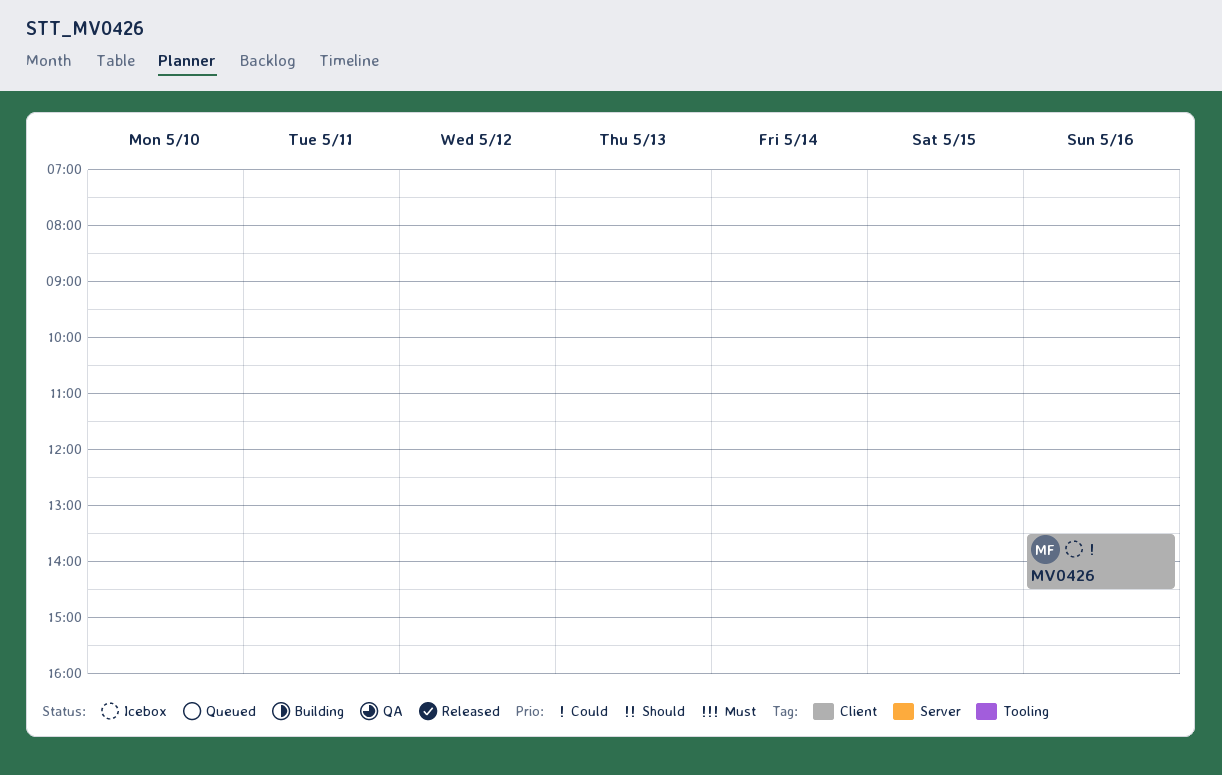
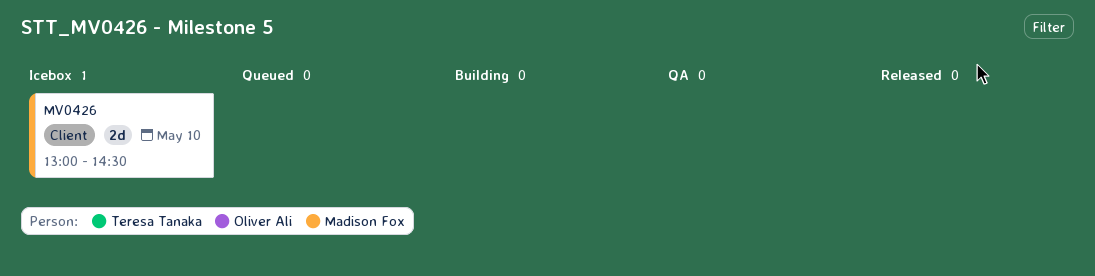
MV0426, day: May 16 -> May 10
MV0426, begins: 13:30 -> 13:00

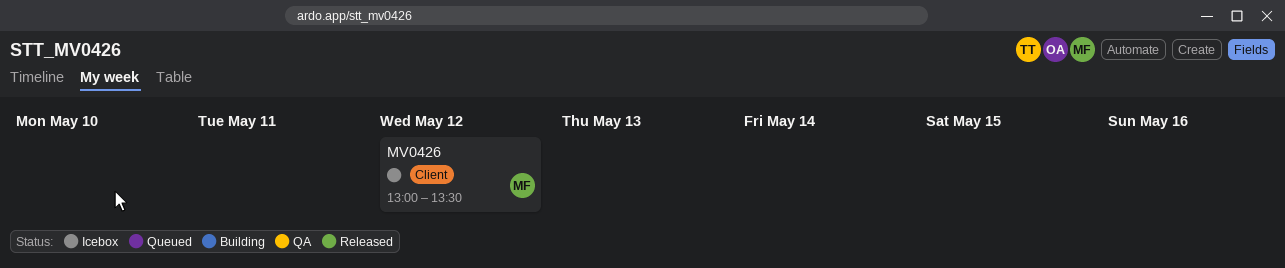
MV0426, day: May 10 -> May 12
MV0426, ends: 14:30 -> 13:30

